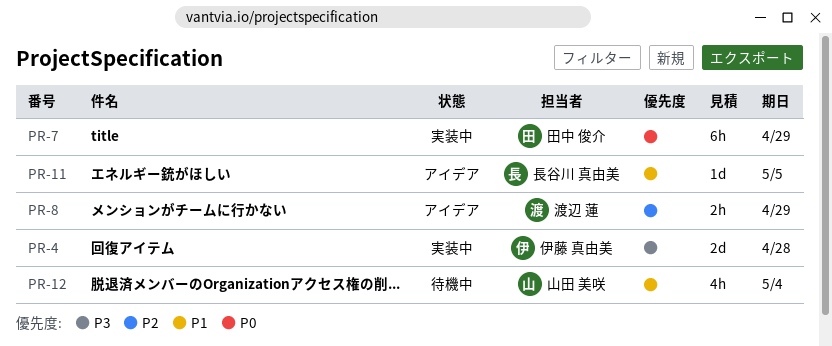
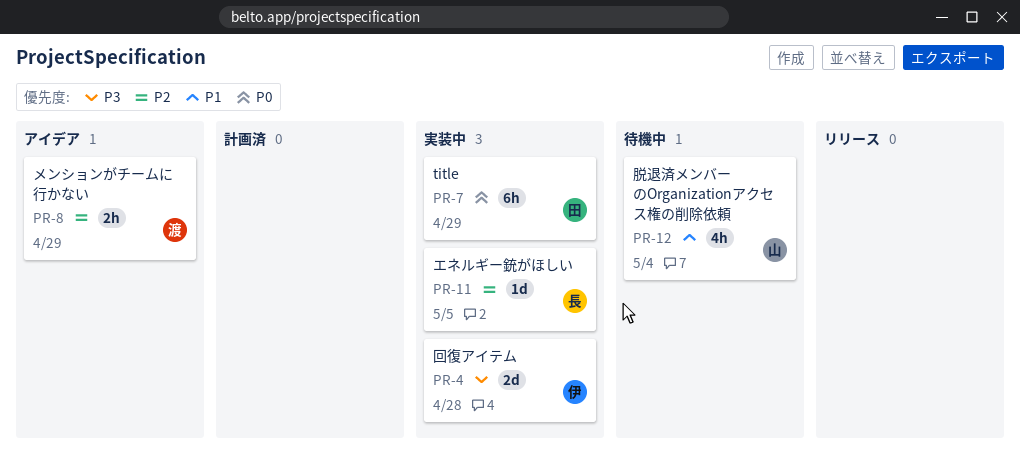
PR-11, status: アイデア -> 実装中
PR-11, priority: P1 -> P2

